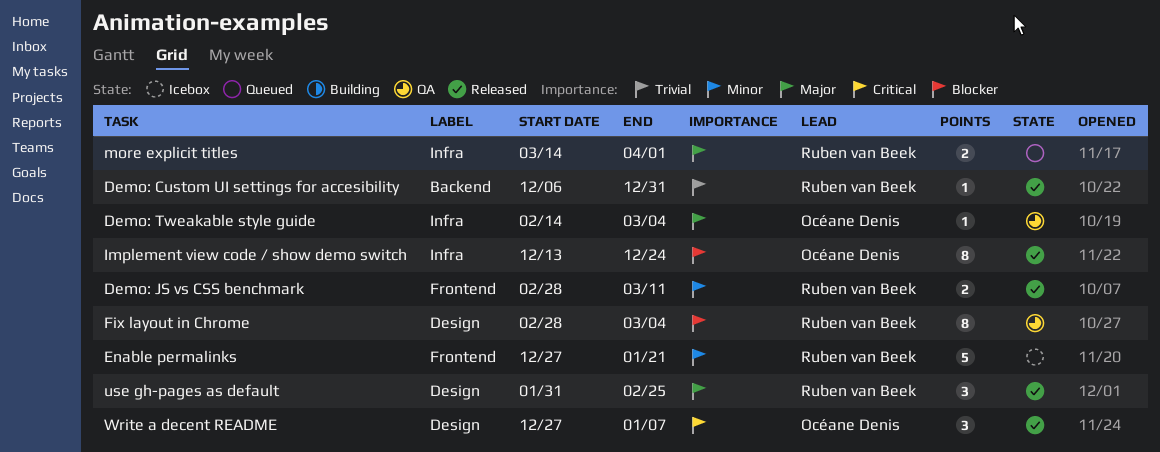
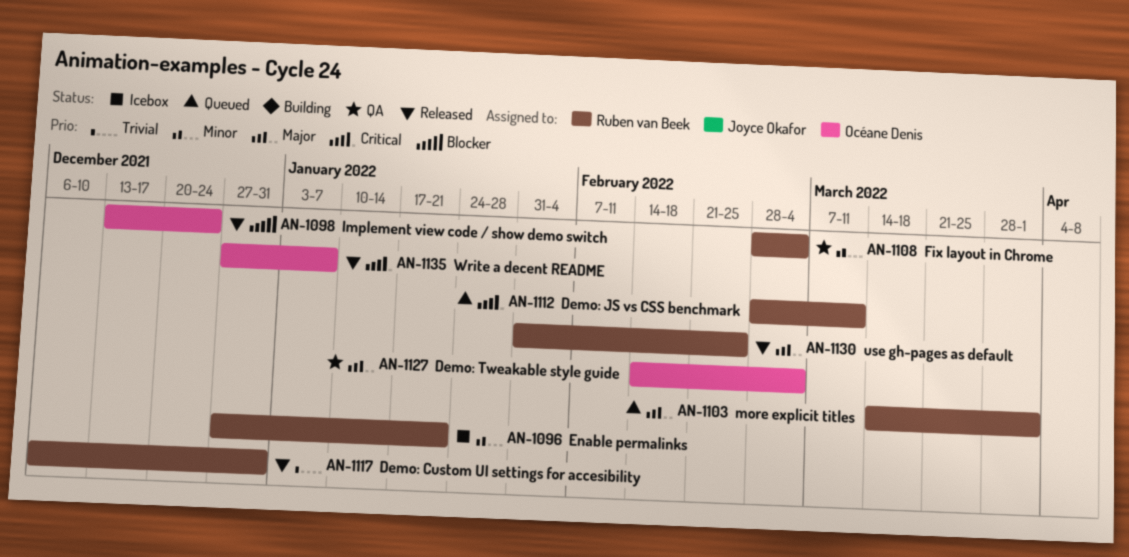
Demo: JS vs CSS benchmark, status: Released -> Queued
Demo: JS vs CSS benchmark, priority: Minor -> Critical
Fix layout in Chrome, priority: Blocker -> Minor

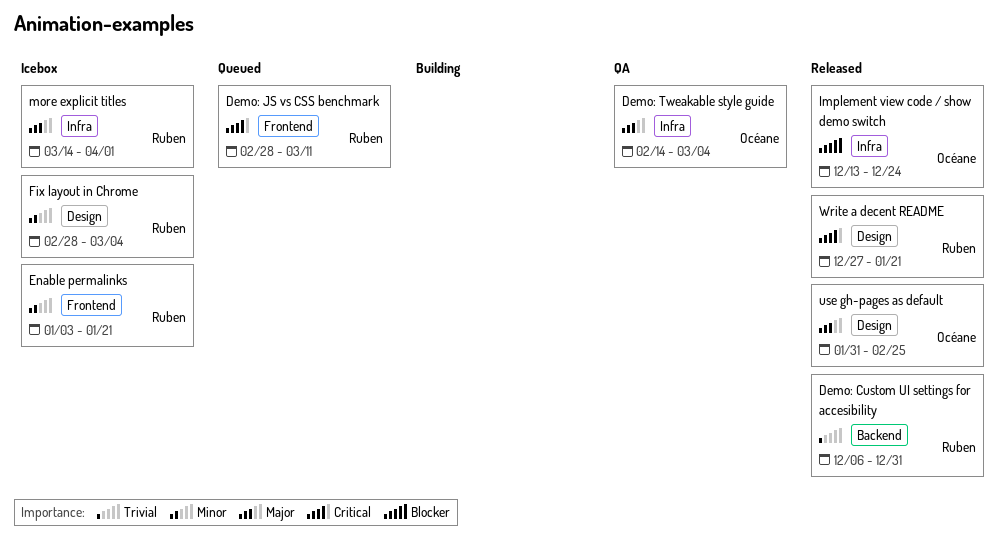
Enable permalinks, start: Dec 27 -> Jan 3
Fix layout in Chrome, status: QA -> Icebox
more explicit titles, status: Queued -> Icebox
use gh-pages as default, owner: Ruben van Beek -> Océane Denis
Write a decent README, owner: Océane Denis -> Ruben van Beek
Write a decent README, due: Jan 7 -> Jan 21

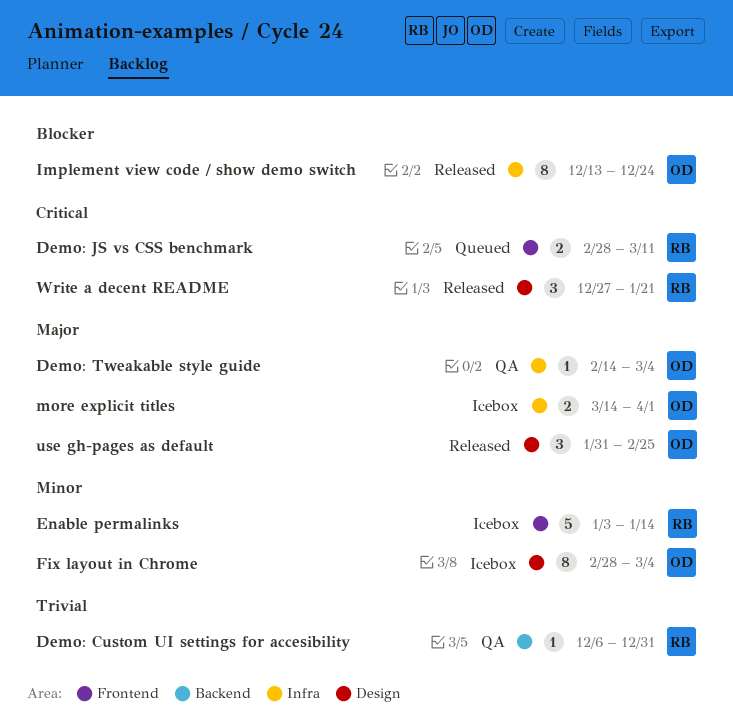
Demo: Custom UI settings for accesibility, status: Released -> QA
Enable permalinks, due: Jan 21 -> Jan 14
Fix layout in Chrome, owner: Ruben -> Océane
more explicit titles, owner: Ruben -> Océane

